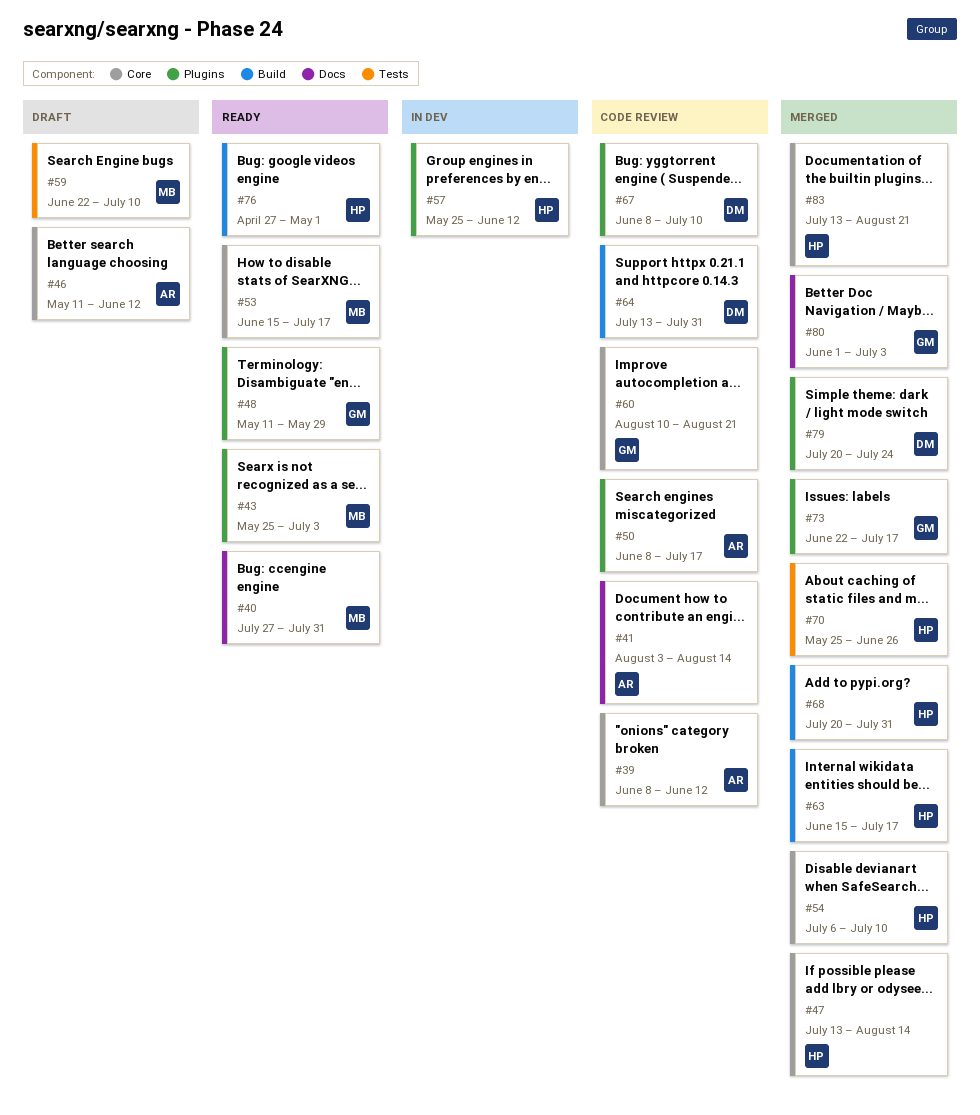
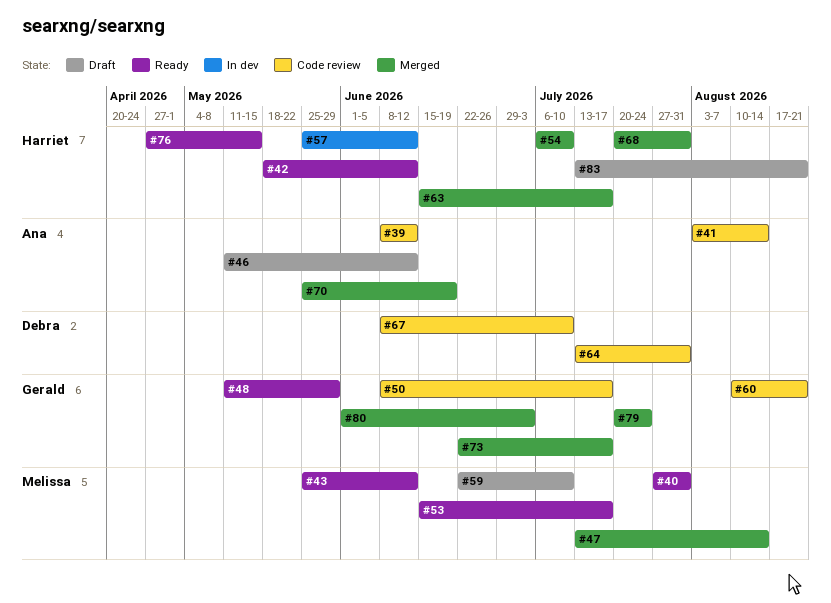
#42: none -> present
#43, due: Jul 3 -> Jun 12
#47, owner: Harriet -> Melissa
#50, owner: Ana -> Gerald
#70, owner: Harriet -> Ana
#70, due: Jun 26 -> Jun 19
#76, due: May 1 -> May 15
#79, owner: Debra -> Gerald
#83, status: Merged -> Draft

